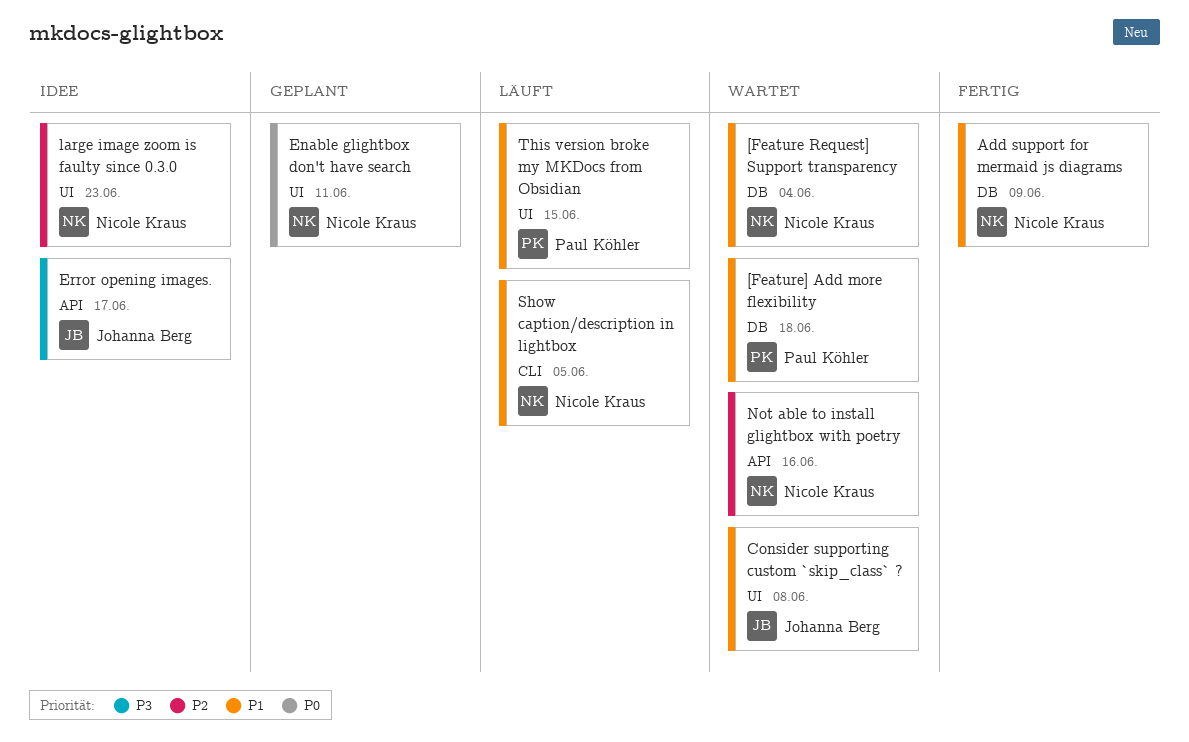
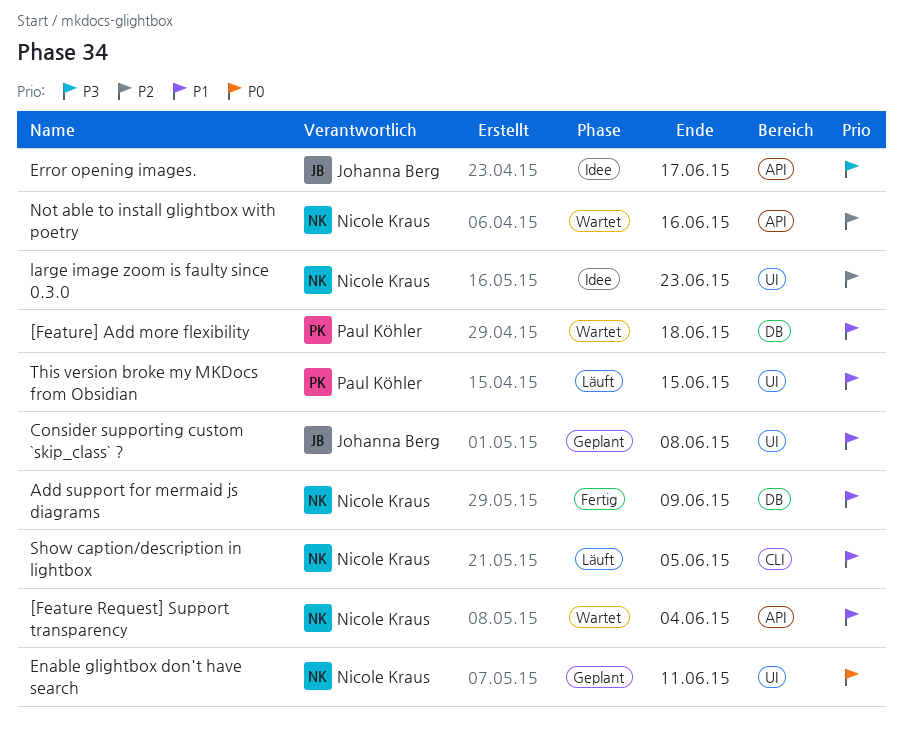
[Feature Request] Support transparency, label: DB -> API
Consider supporting custom `skip_class` ?, status: Wartet -> Geplant

